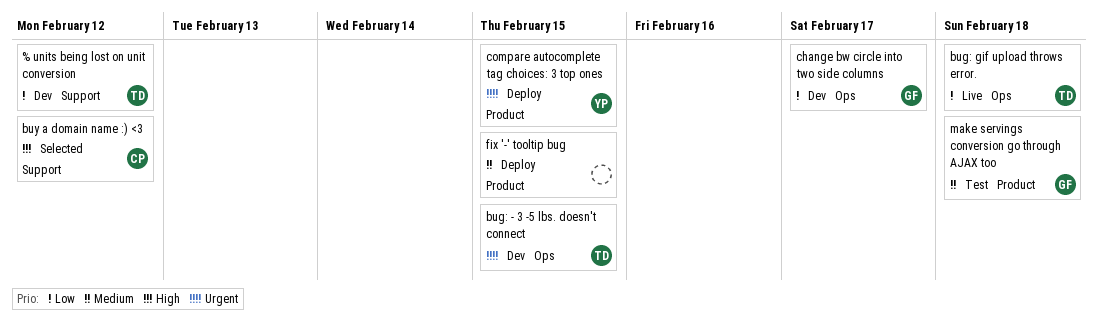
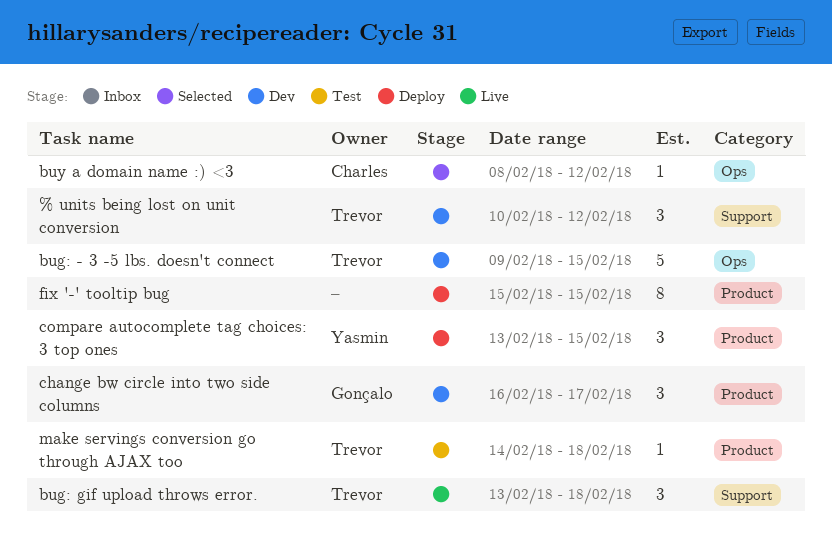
bug: gif upload throws error., label: Ops -> Support
buy a domain name :) <3, label: Support -> Ops
change bw circle into two side columns, label: Ops -> Product
make servings conversion go through AJAX too, owner: Gonçalo -> Trevor

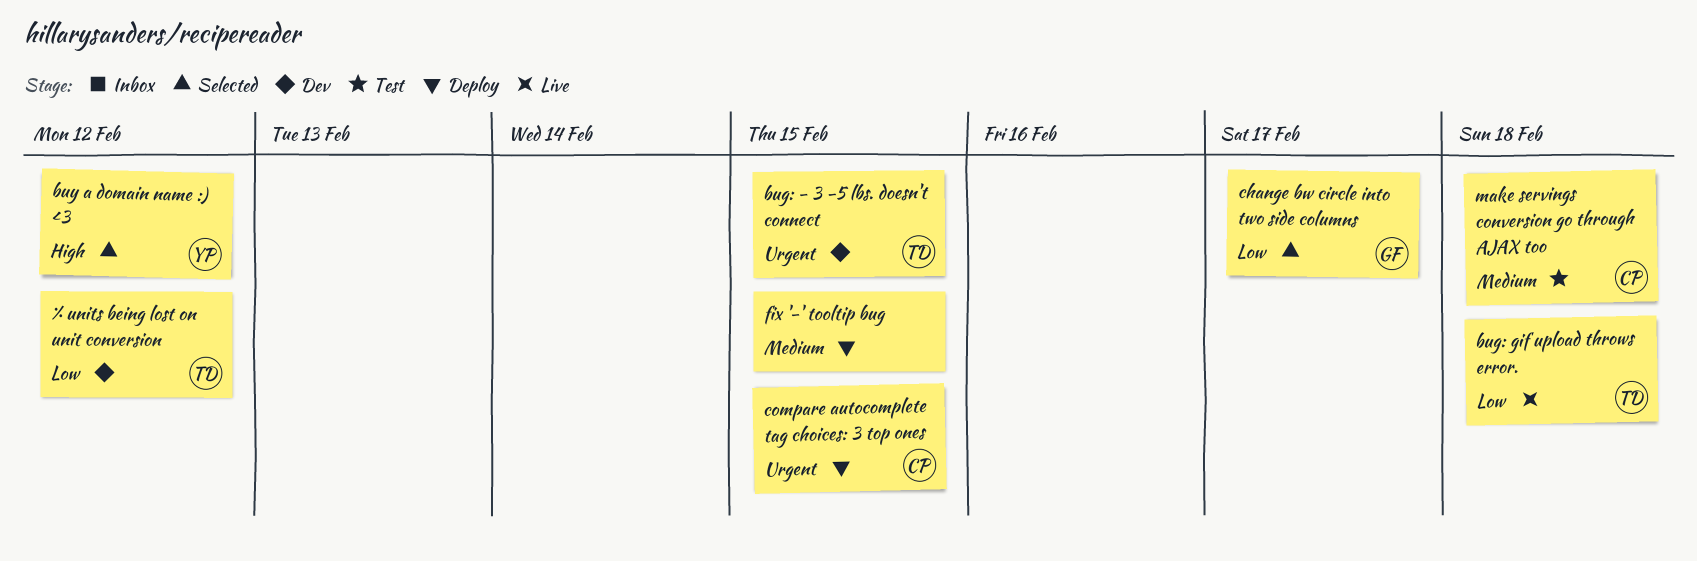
buy a domain name :) <3, owner: Charles -> Yasmin
change bw circle into two side columns, status: Dev -> Selected
compare autocomplete tag choices: 3 top ones, owner: Yasmin -> Charles
make servings conversion go through AJAX too, owner: Trevor -> Charles

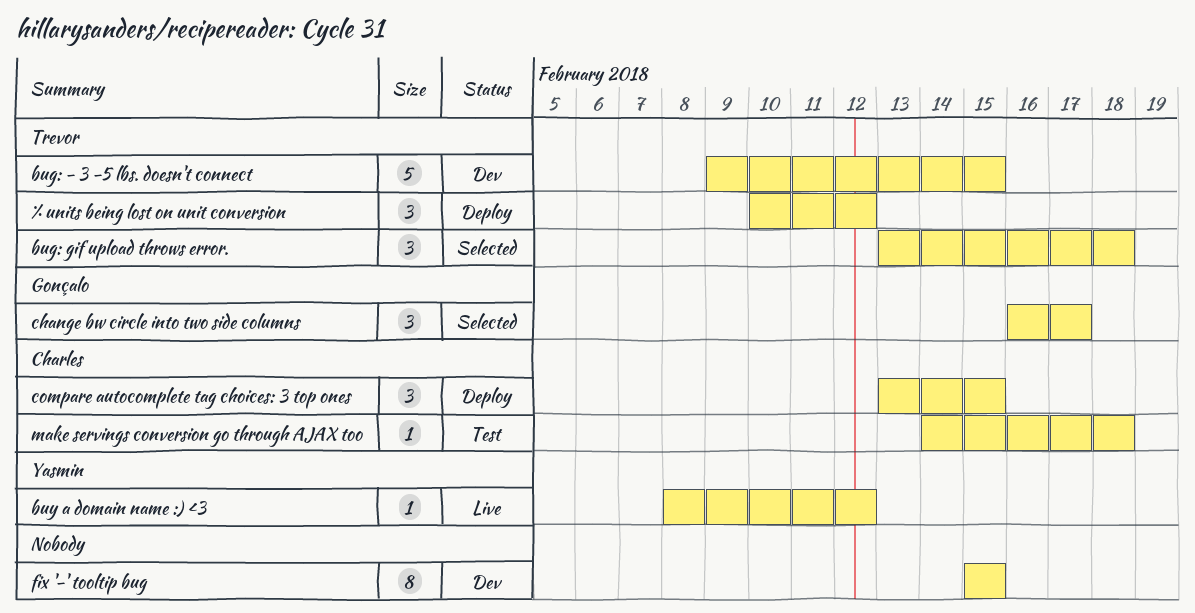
% units being lost on unit conversion, status: Dev -> Deploy
bug: gif upload throws error., status: Live -> Selected
buy a domain name :) <3, status: Selected -> Live
fix '-' tooltip bug, status: Deploy -> Dev

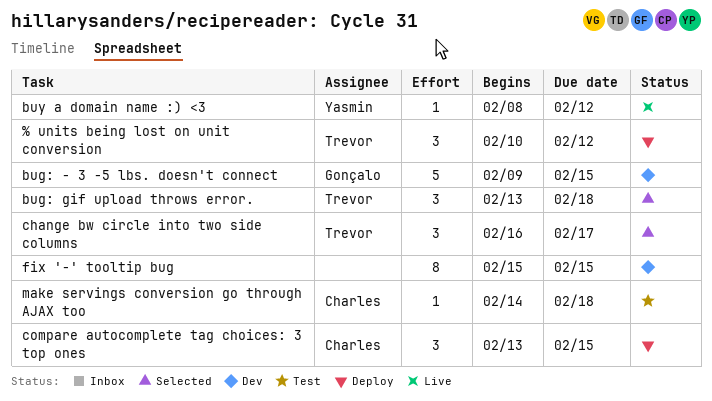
bug: - 3 -5 lbs. doesn't connect, owner: Trevor -> Gonçalo
change bw circle into two side columns, owner: Gonçalo -> Trevor

